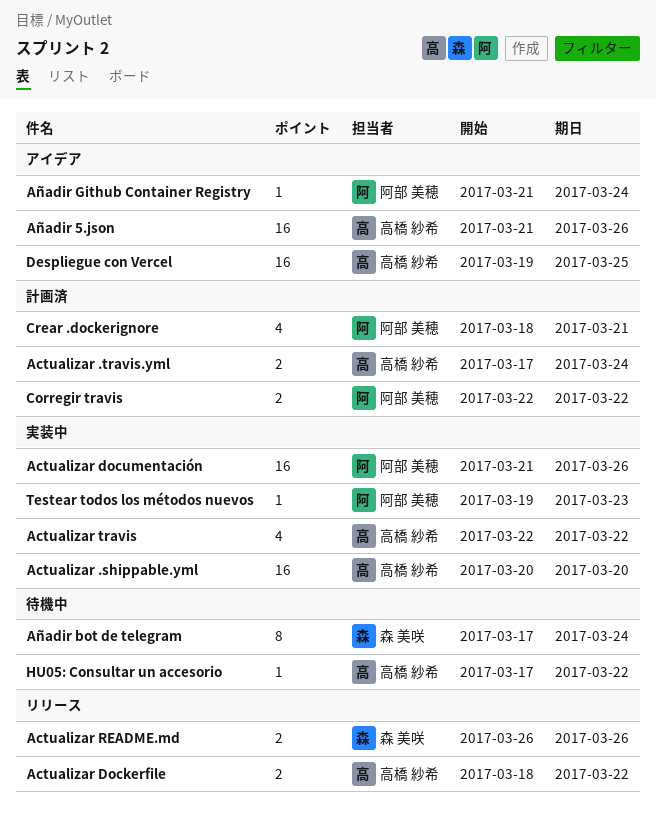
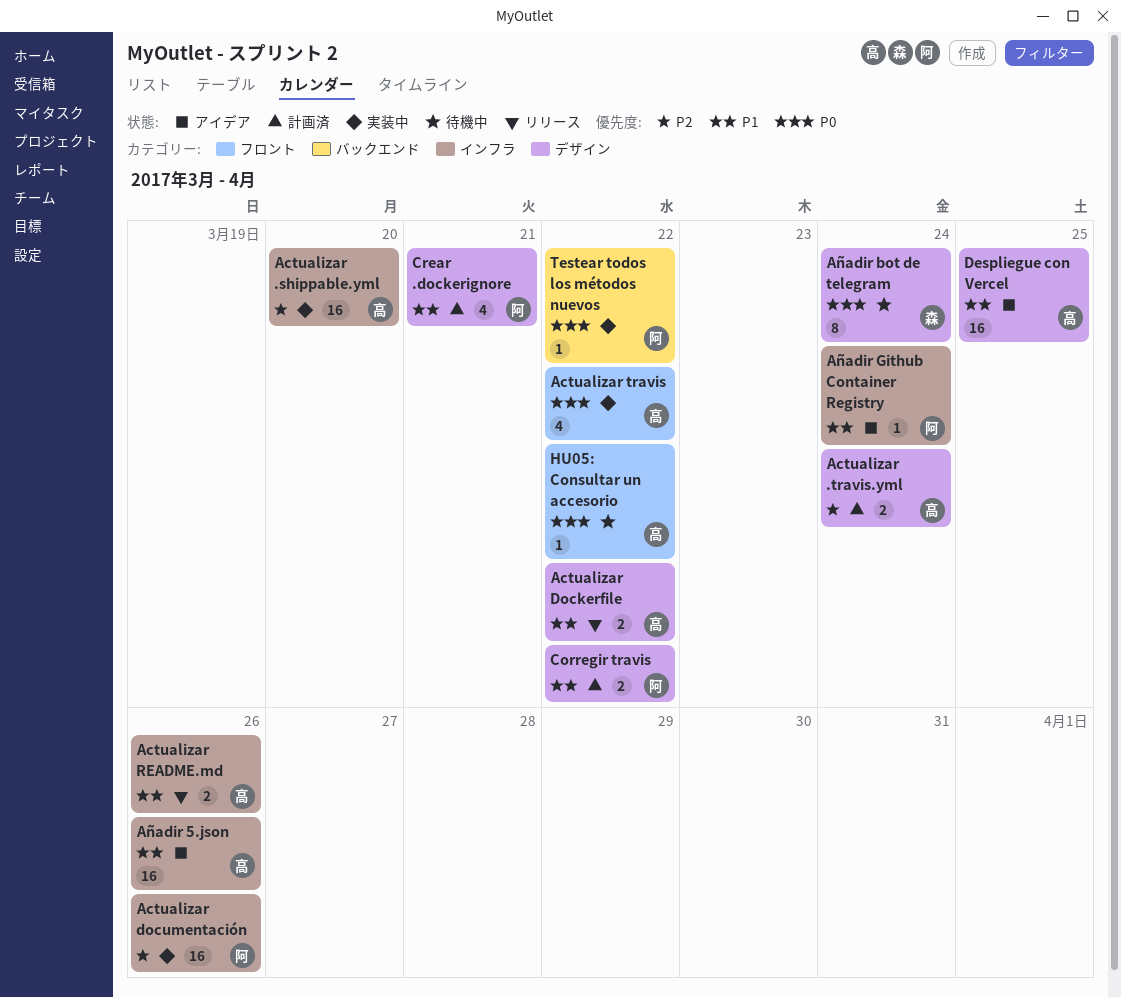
Actualizar README.md, owner: 森 美咲 -> 高橋 紗希
Testear todos los métodos nuevos, due: Mar 23 -> Mar 22

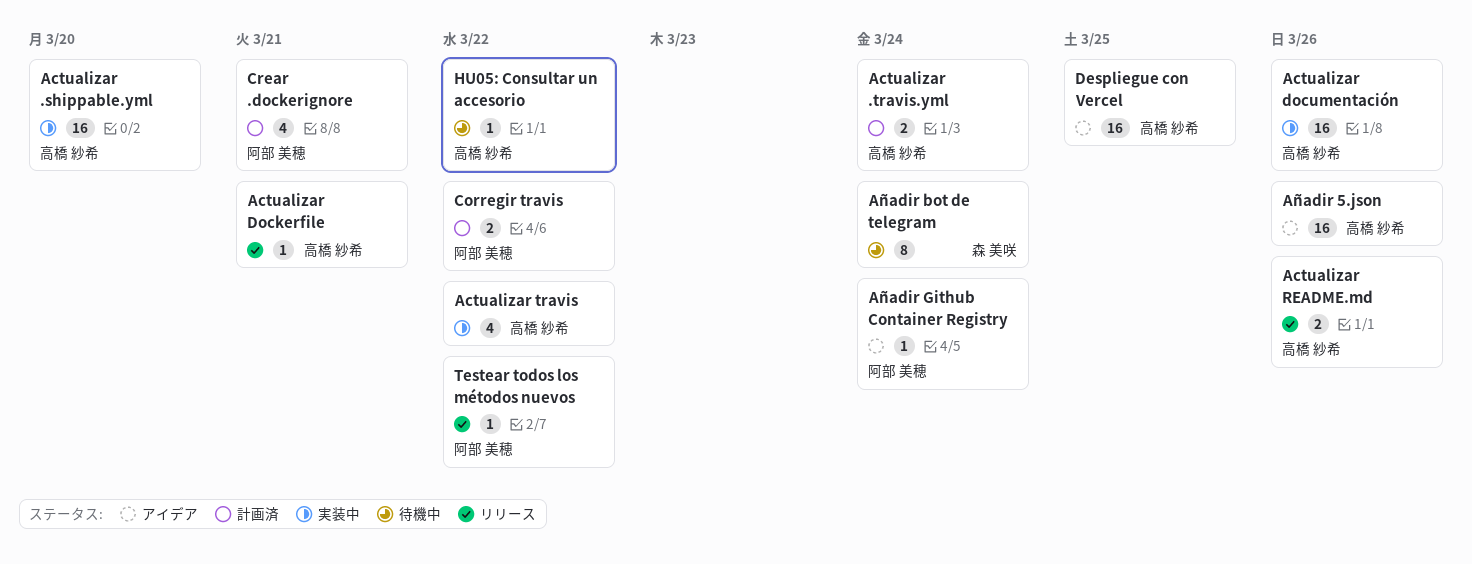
Actualizar Dockerfile, estimate: 2 -> 1
Actualizar Dockerfile, due: Mar 22 -> Mar 21
Actualizar documentación, owner: 阿部 美穂 -> 高橋 紗希
Testear todos los métodos nuevos, status: 実装中 -> リリース

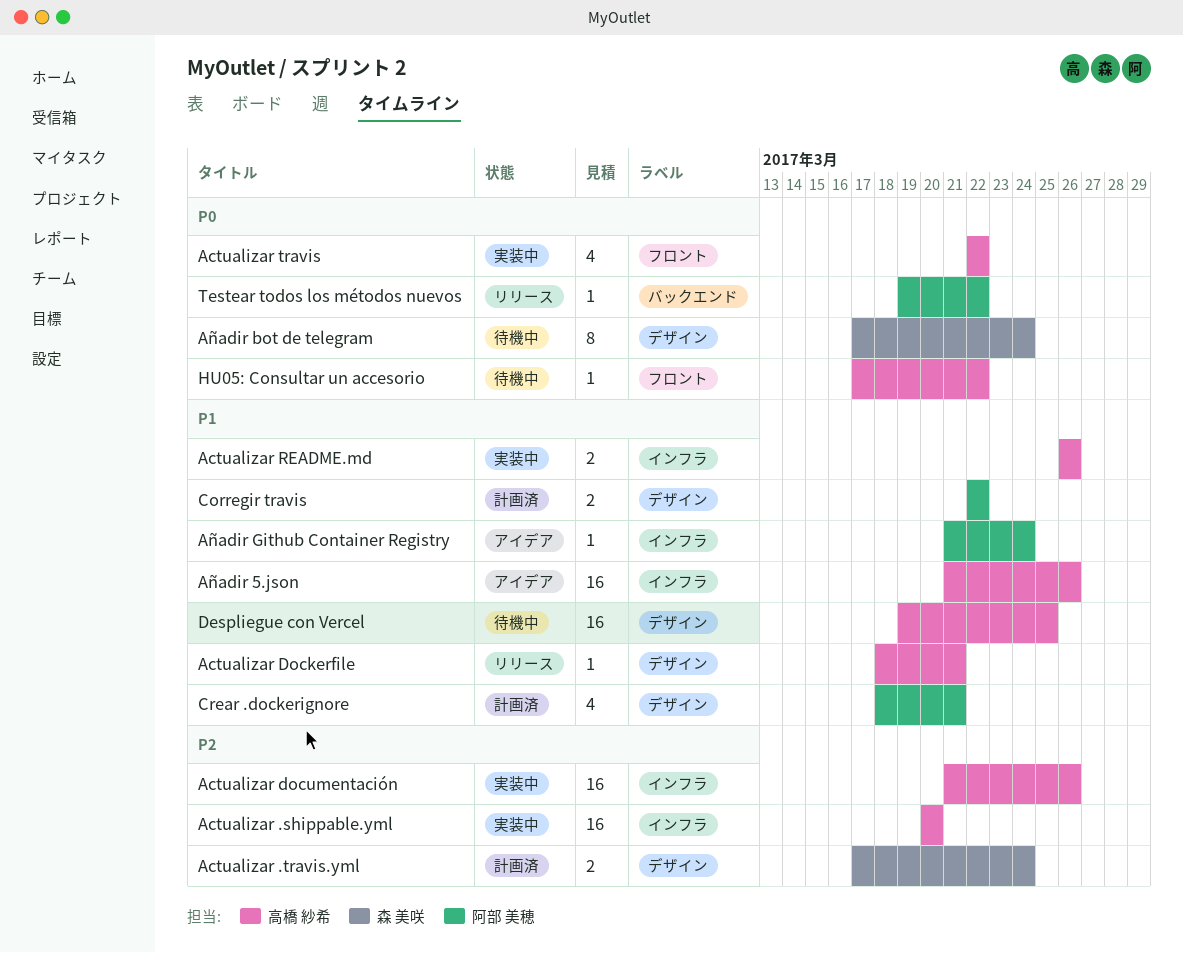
Actualizar .travis.yml, owner: 高橋 紗希 -> 森 美咲
Actualizar README.md, status: リリース -> 実装中
Despliegue con Vercel, status: アイデア -> 待機中

